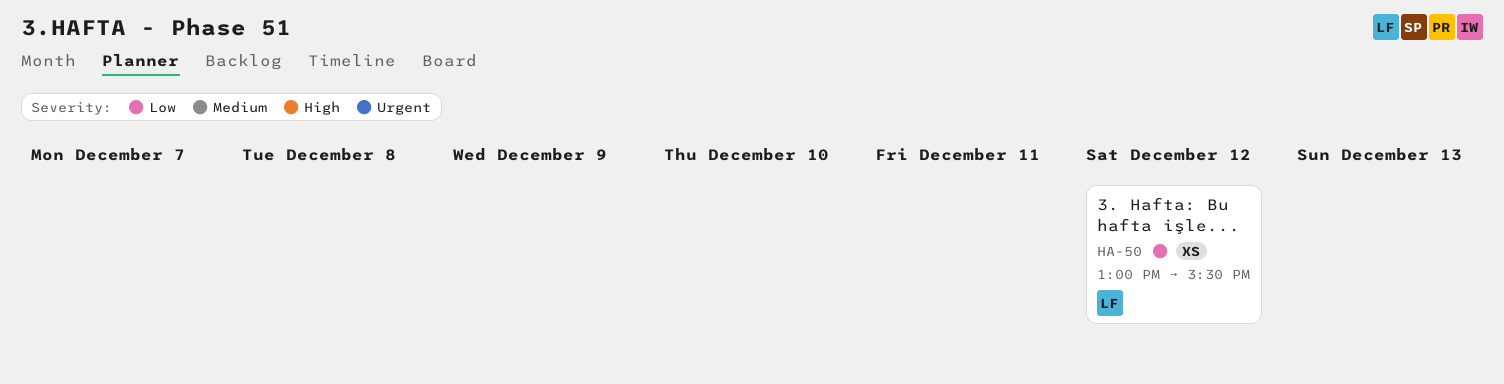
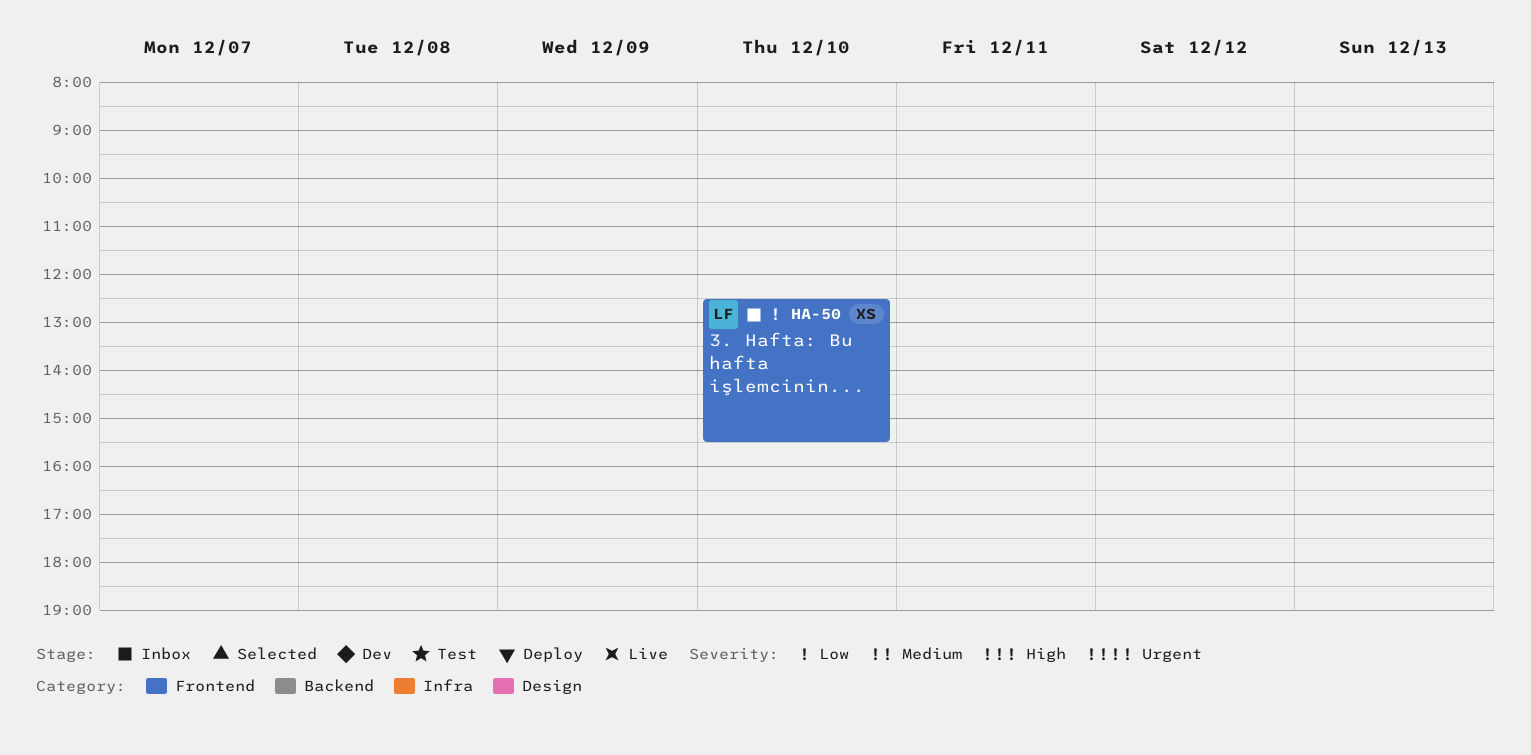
HA-50, day: Dec 12 -> Dec 10
HA-50, begins: 13:00 -> 12:30

